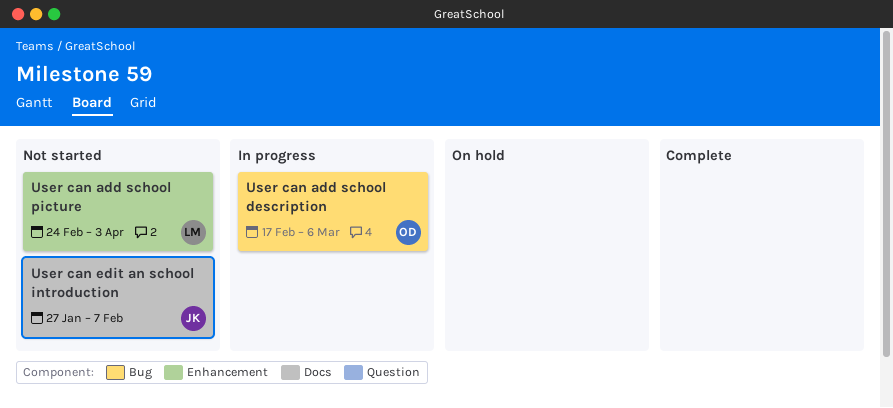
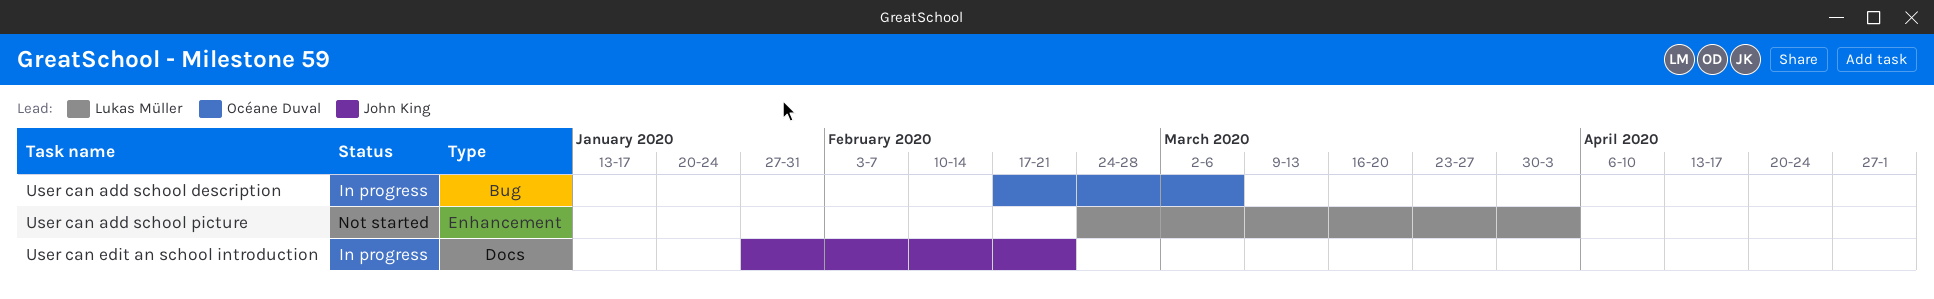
User can edit an school introduction, status: Not started -> In progress
User can edit an school introduction, due: Feb 7 -> Feb 21

